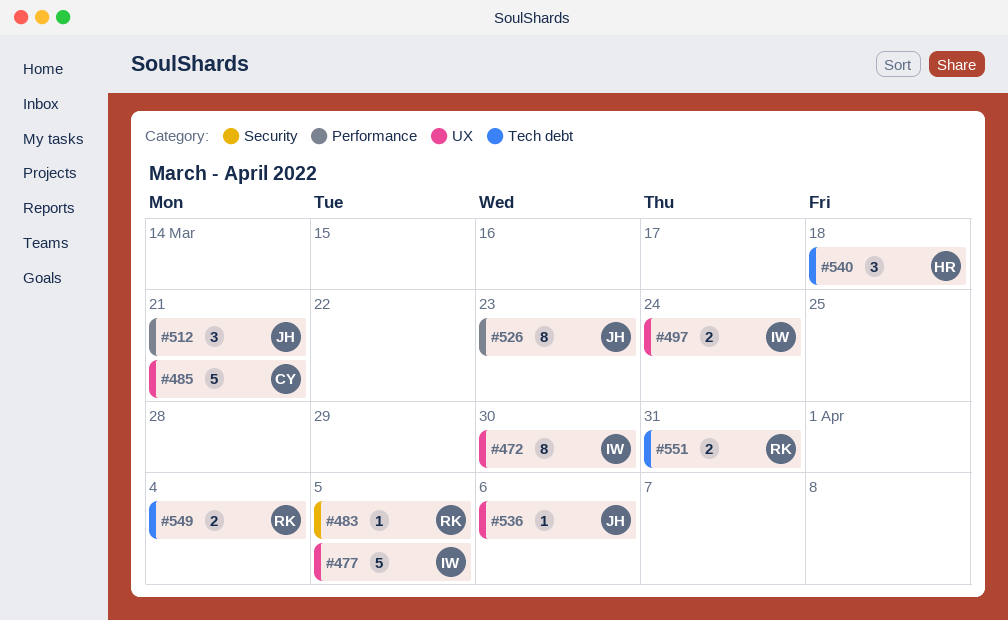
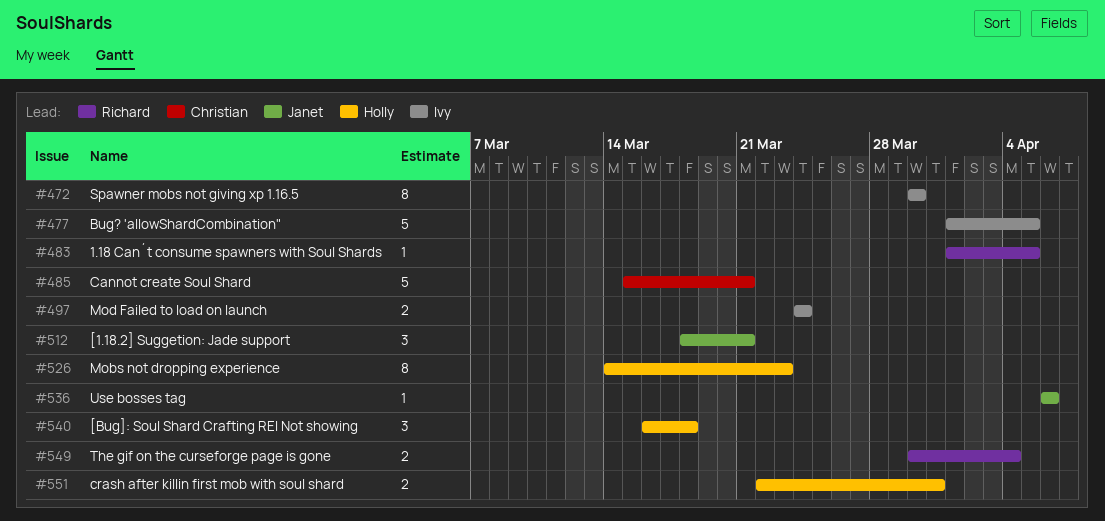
#526, owner: Janet -> Holly
#551, owner: Richard -> Holly

